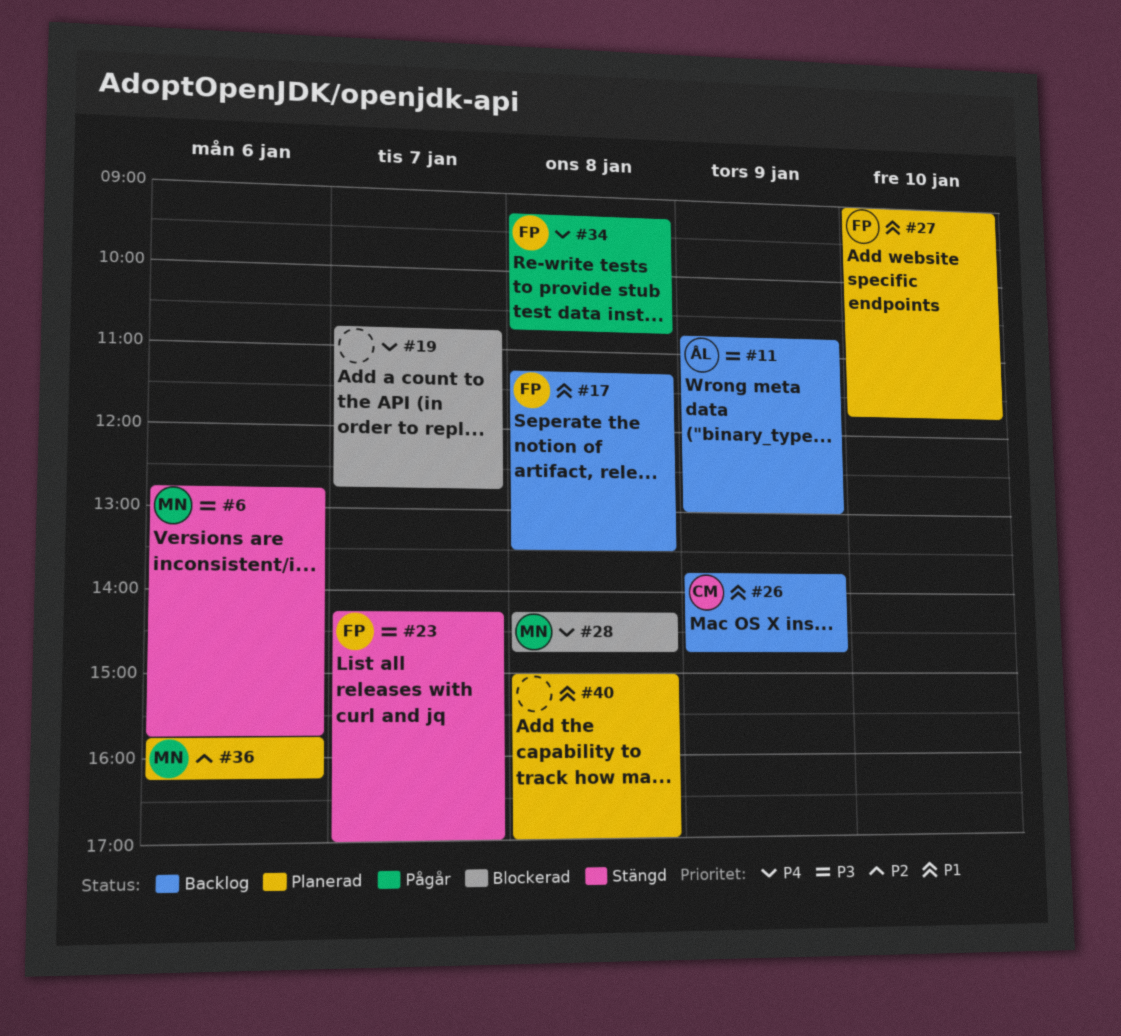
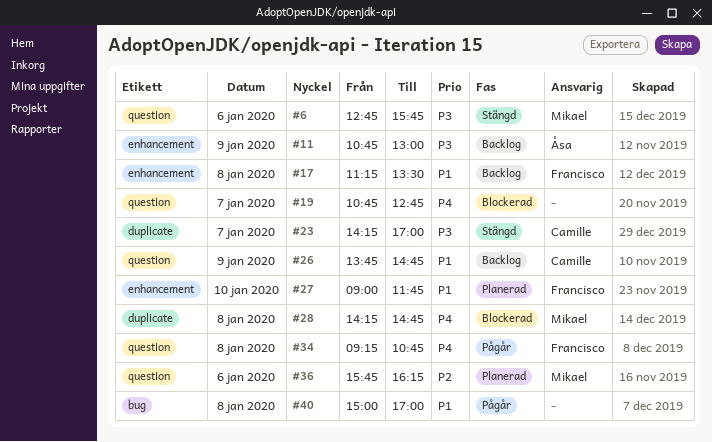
#23, owner: Francisco -> Camille
#40, status: Planerad -> Pågår

